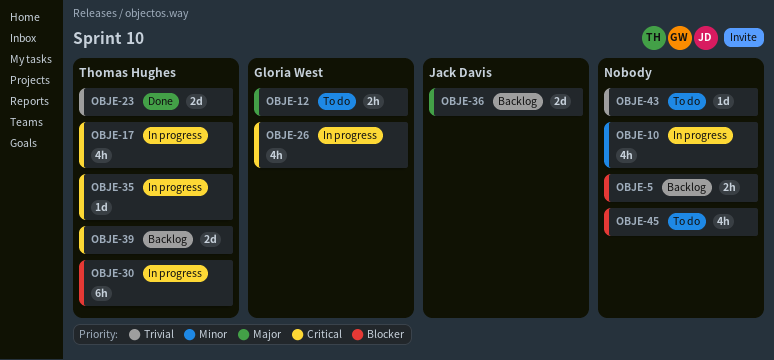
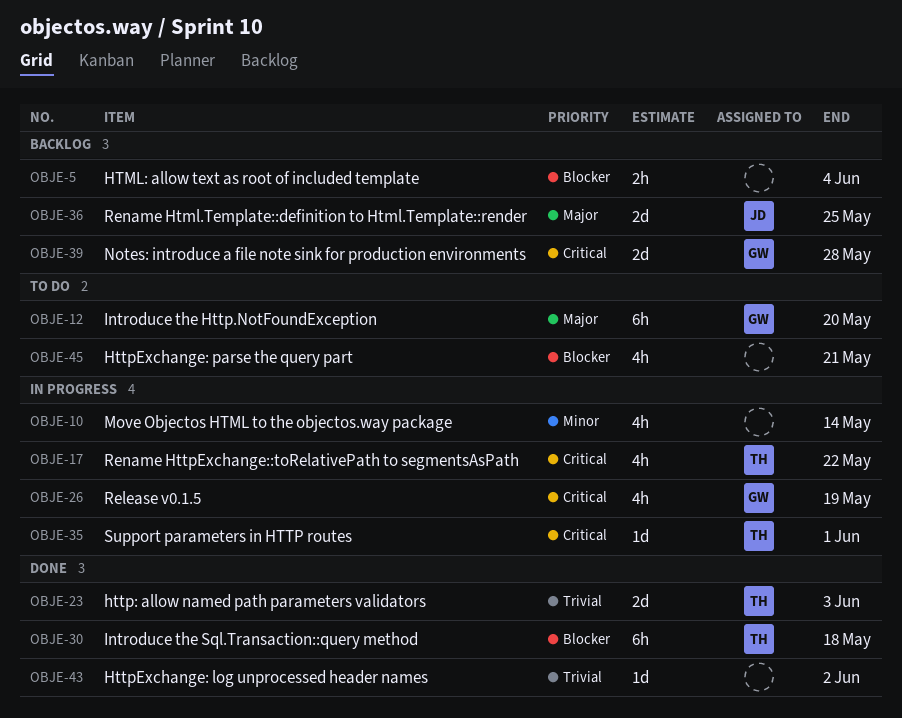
OBJE-12, estimate: 2h -> 6h
OBJE-30, status: In progress -> Done
OBJE-39, owner: Thomas Hughes -> Gloria West
OBJE-43, status: To do -> Done

